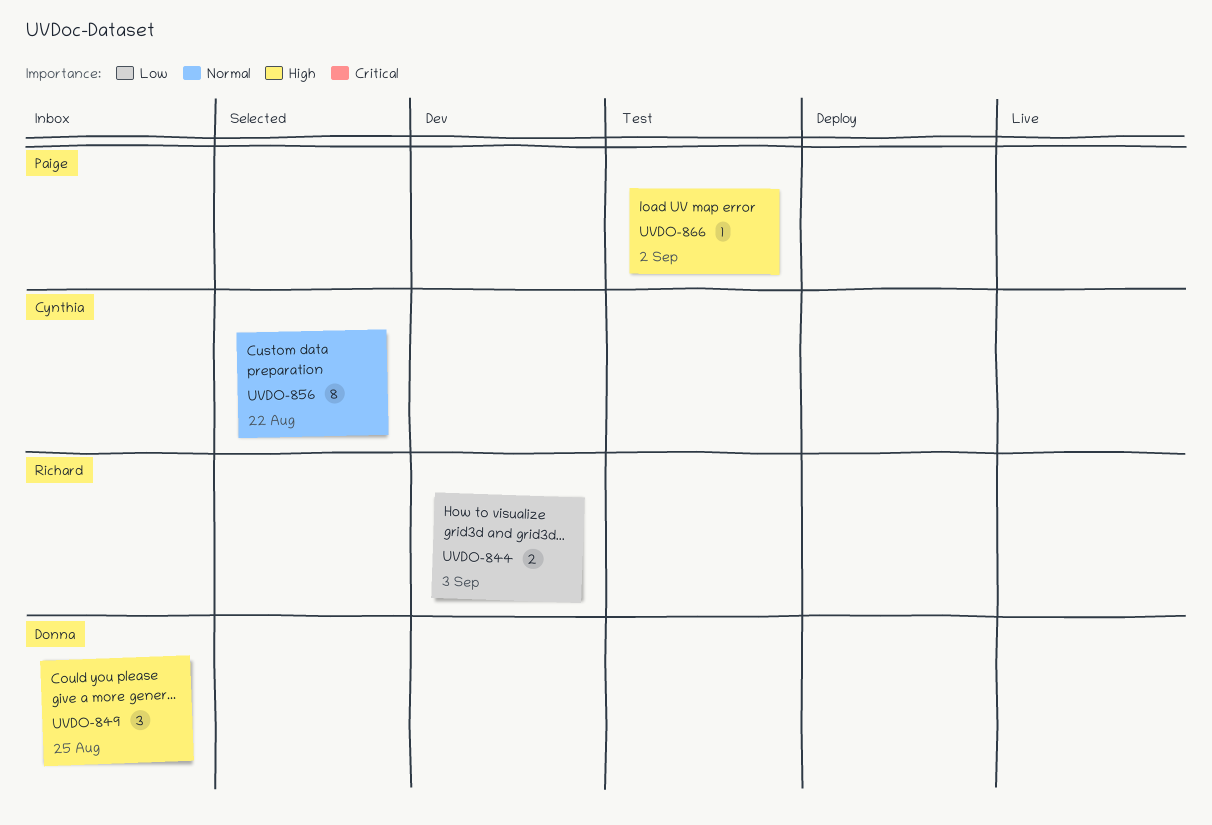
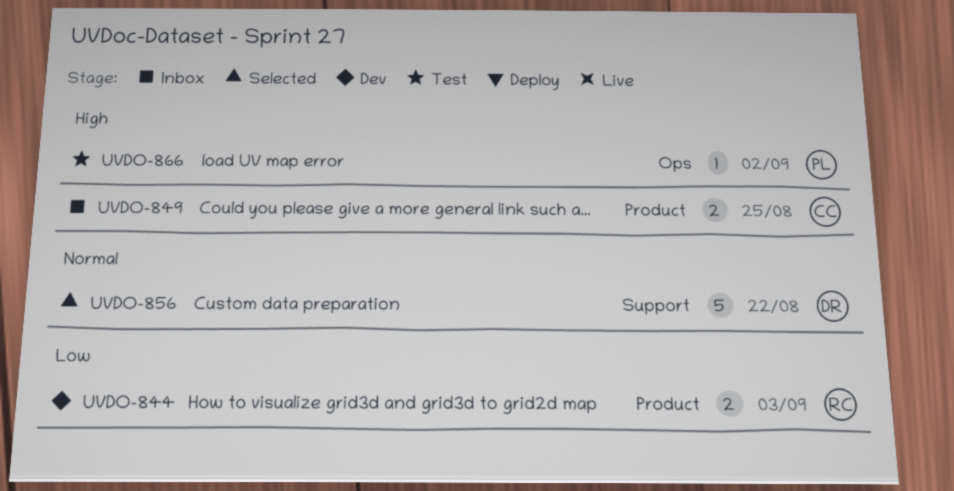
UVDO-849, owner: Donna -> Cynthia
UVDO-849, estimate: 3 -> 2
UVDO-856, owner: Cynthia -> Donna
UVDO-856, estimate: 8 -> 5

